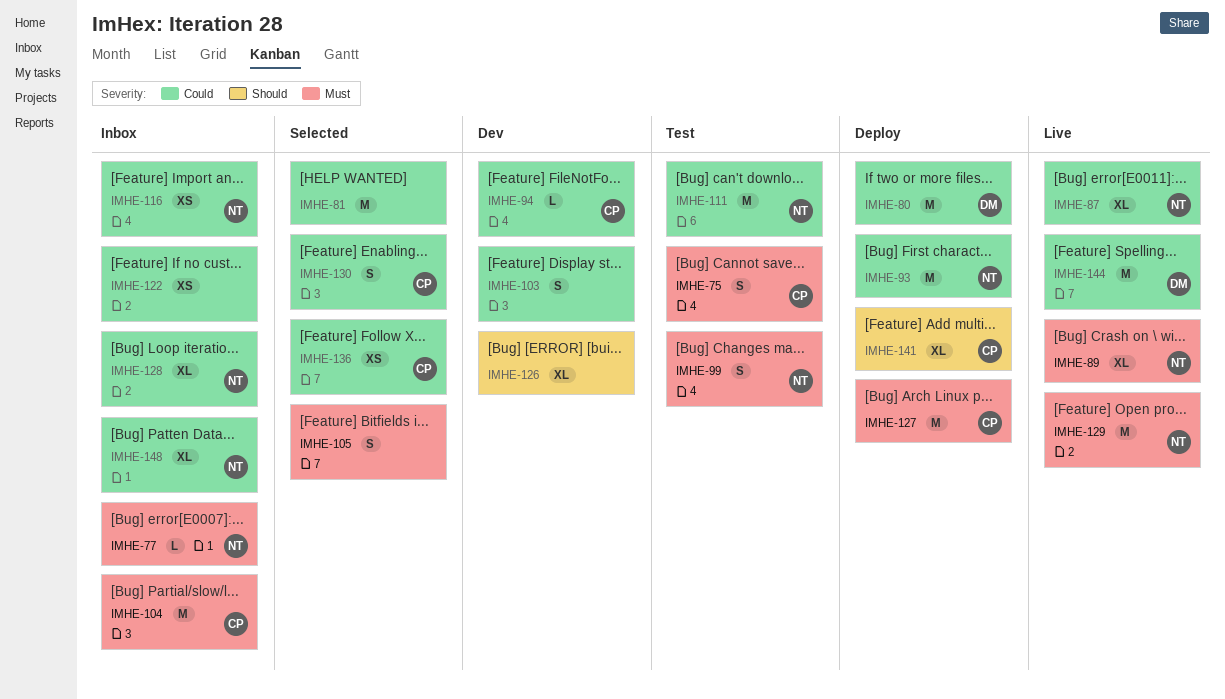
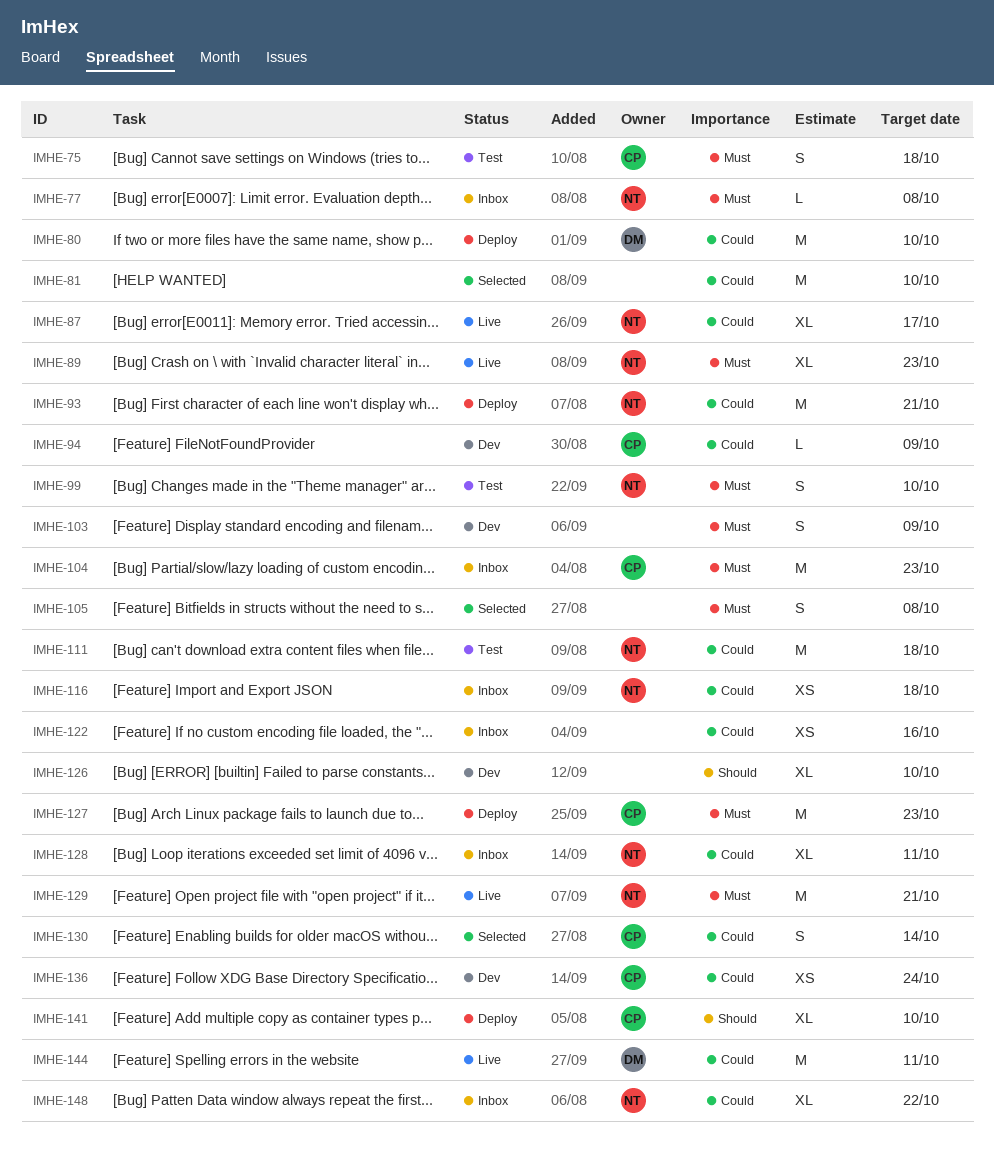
IMHE-103, priority: Could -> Must
IMHE-136, status: Selected -> Dev

